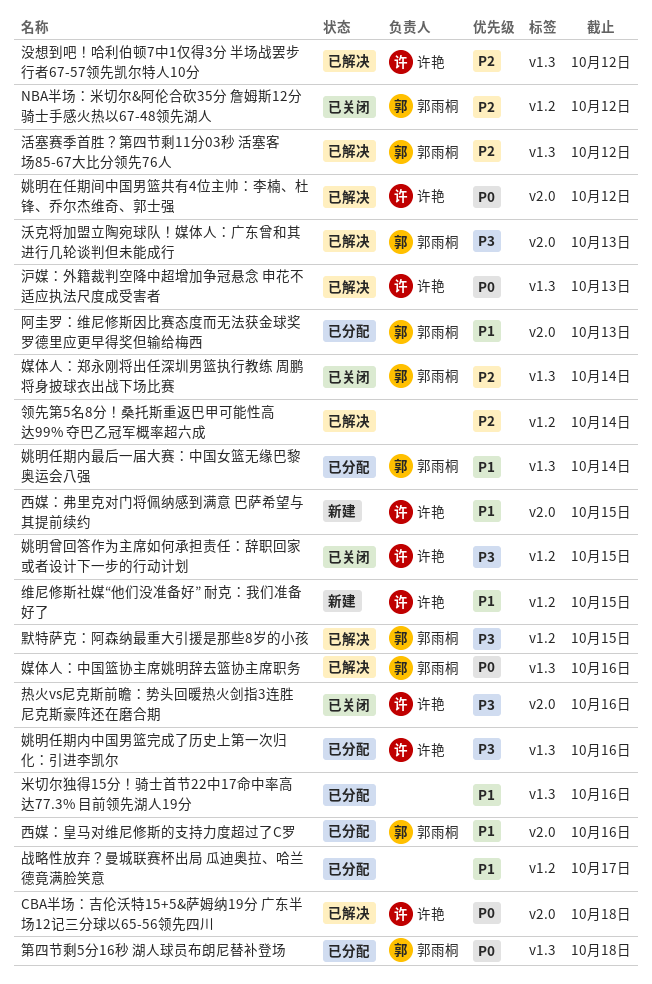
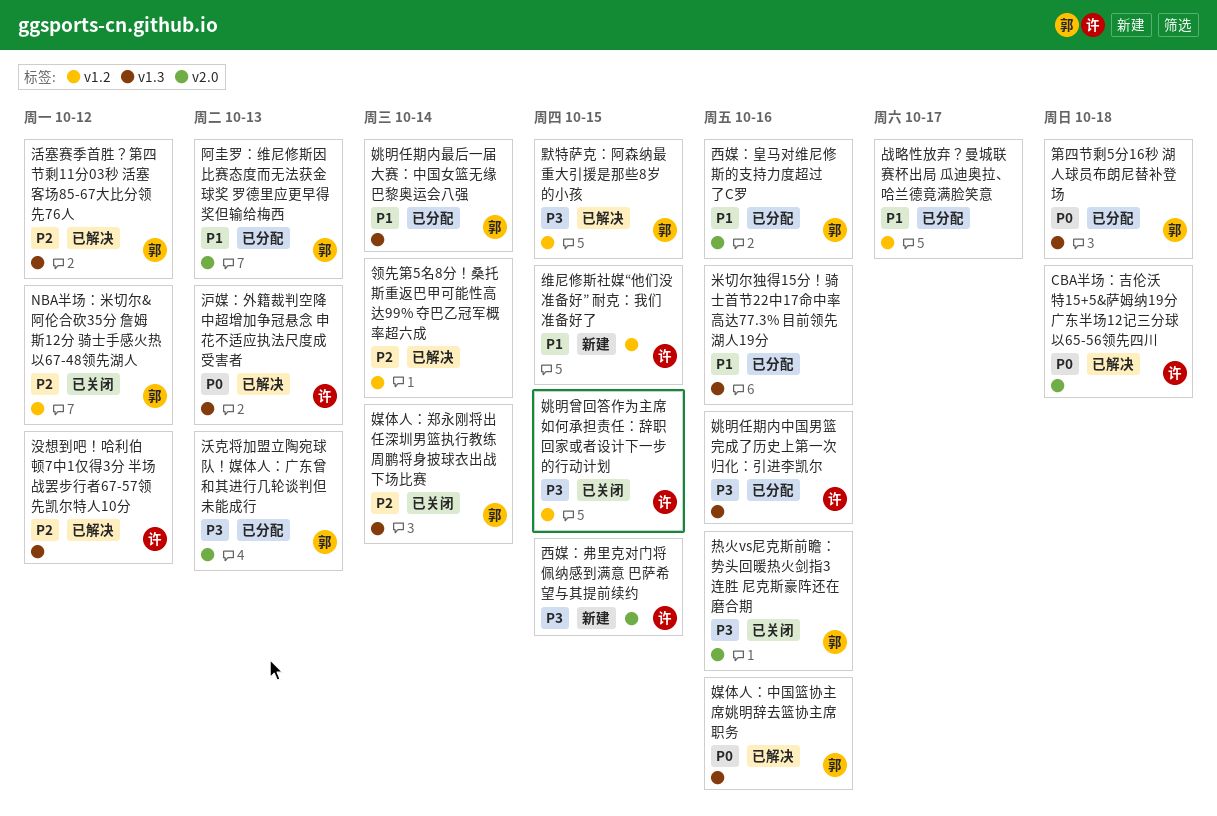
姚明在任期间中国男篮共有4位主帅：李楠、杜锋、乔尔杰维奇、郭士强: present -> none
沃克将加盟立陶宛球队！媒体人：广东曾和其进行几轮谈判但未能成行, status: 已解决 -> 已分配
热火vs尼克斯前瞻：势头回暖热火剑指3连胜 尼克斯豪阵还在磨合期, owner: 许艳 -> 郭雨桐
西媒：弗里克对门将佩纳感到满意 巴萨希望与其提前续约, priority: P1 -> P3

